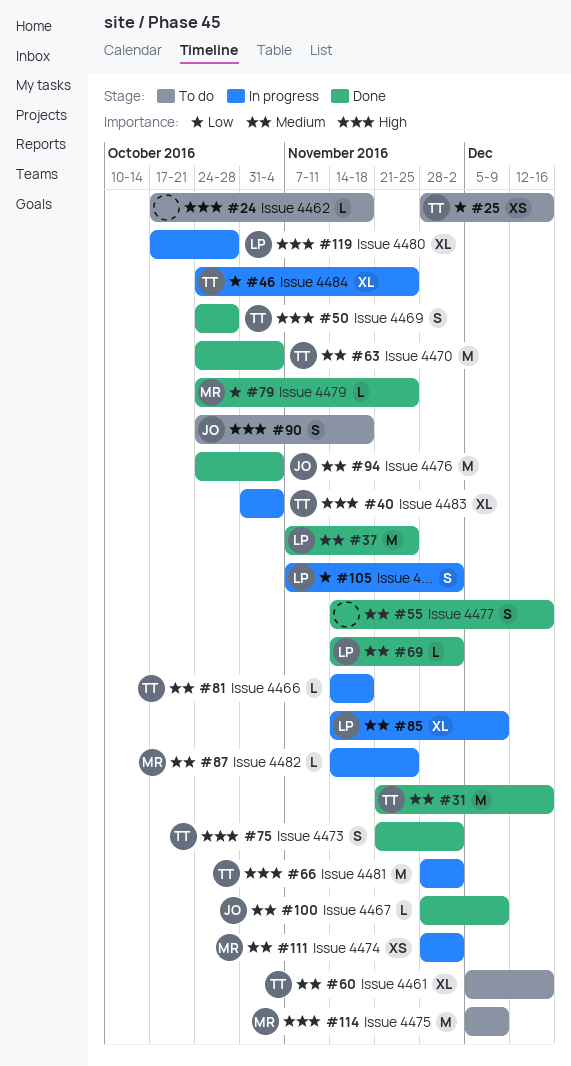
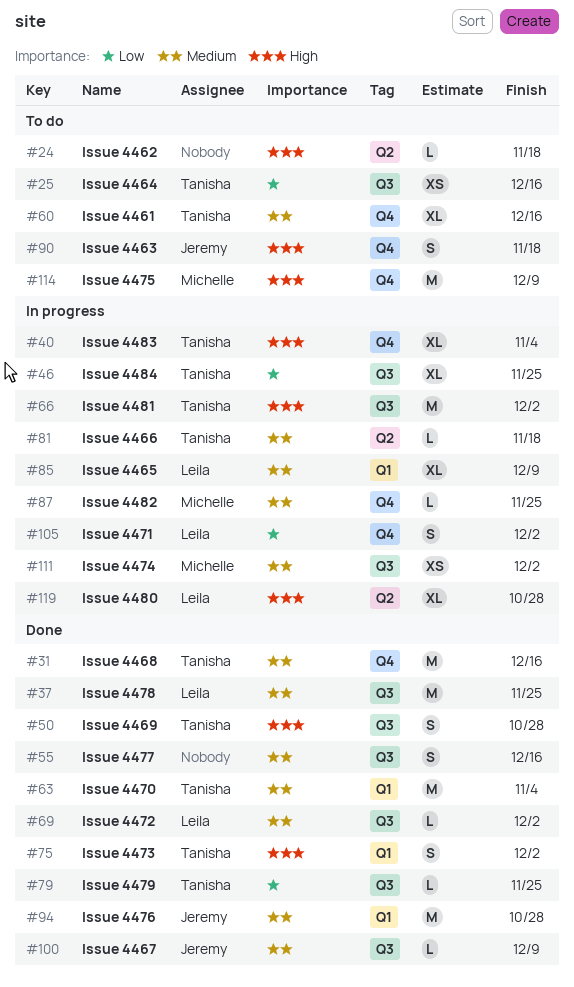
#79, owner: Michelle -> Tanisha
#94, due: Nov 4 -> Oct 28

